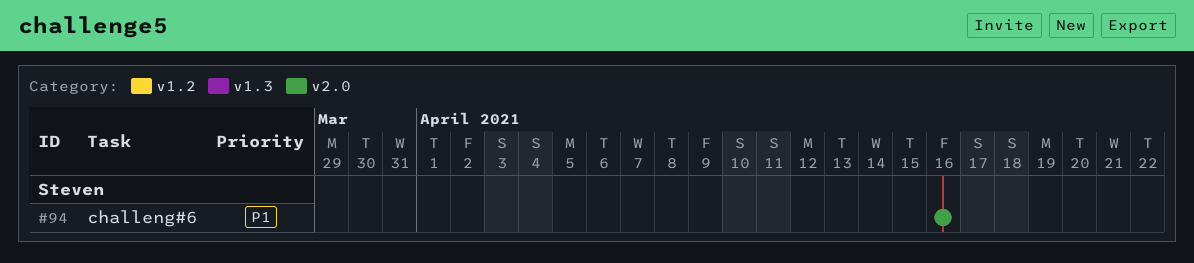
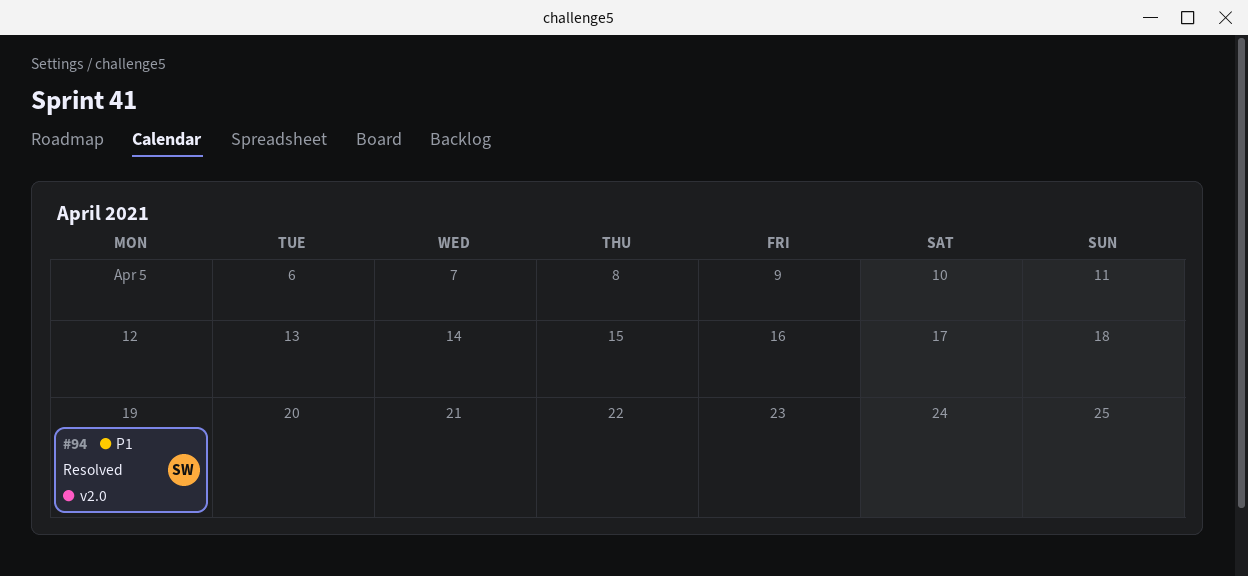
#94, due: Apr 16 -> Apr 19

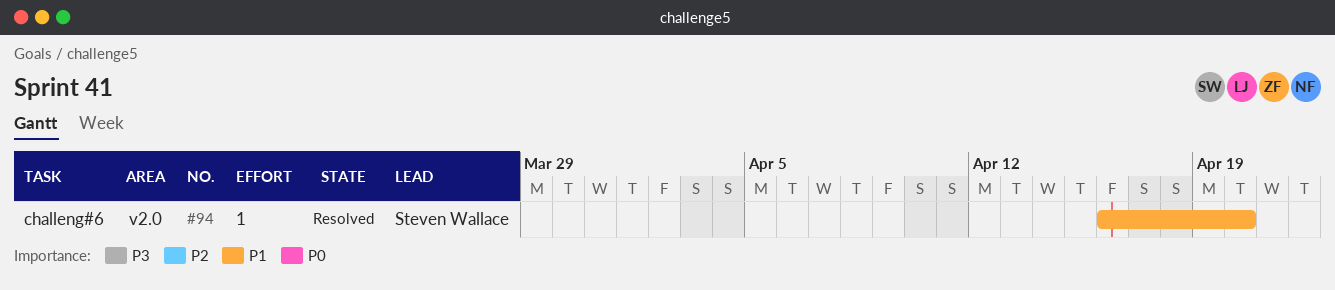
#94, due: Apr 19 -> Apr 20

